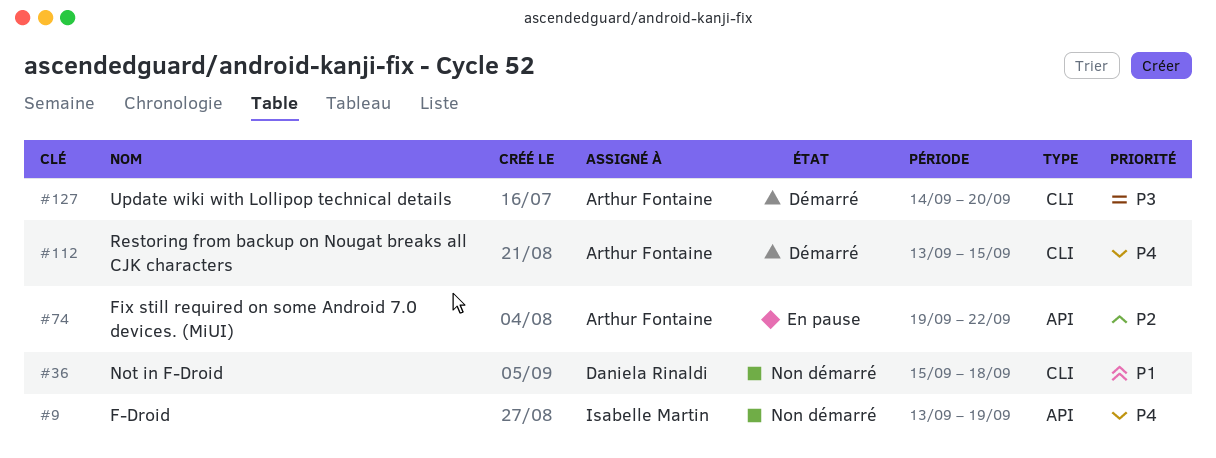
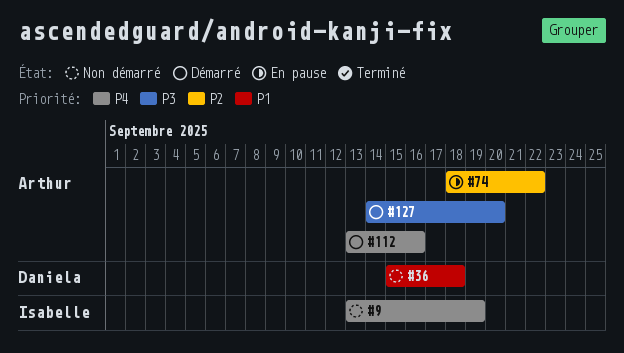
#74, start: Sep 19 -> Sep 18
#112, due: Sep 15 -> Sep 16

